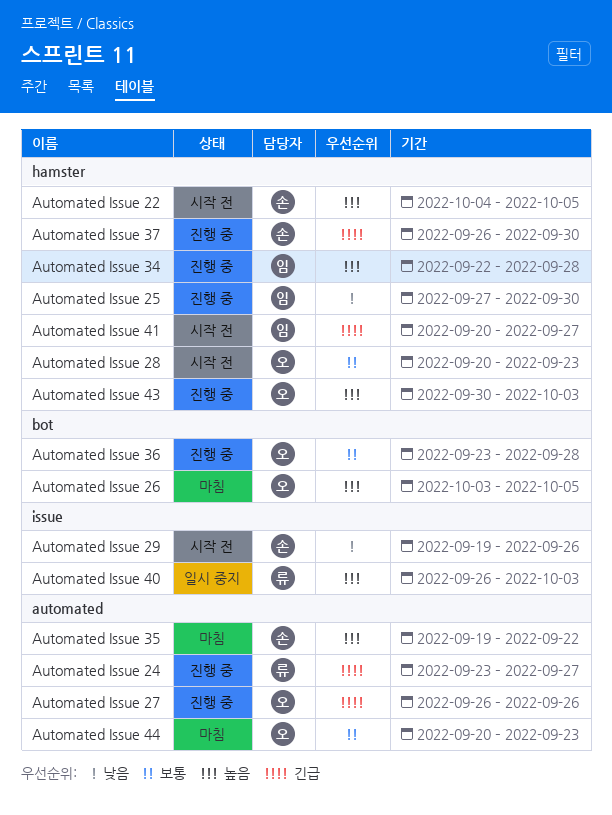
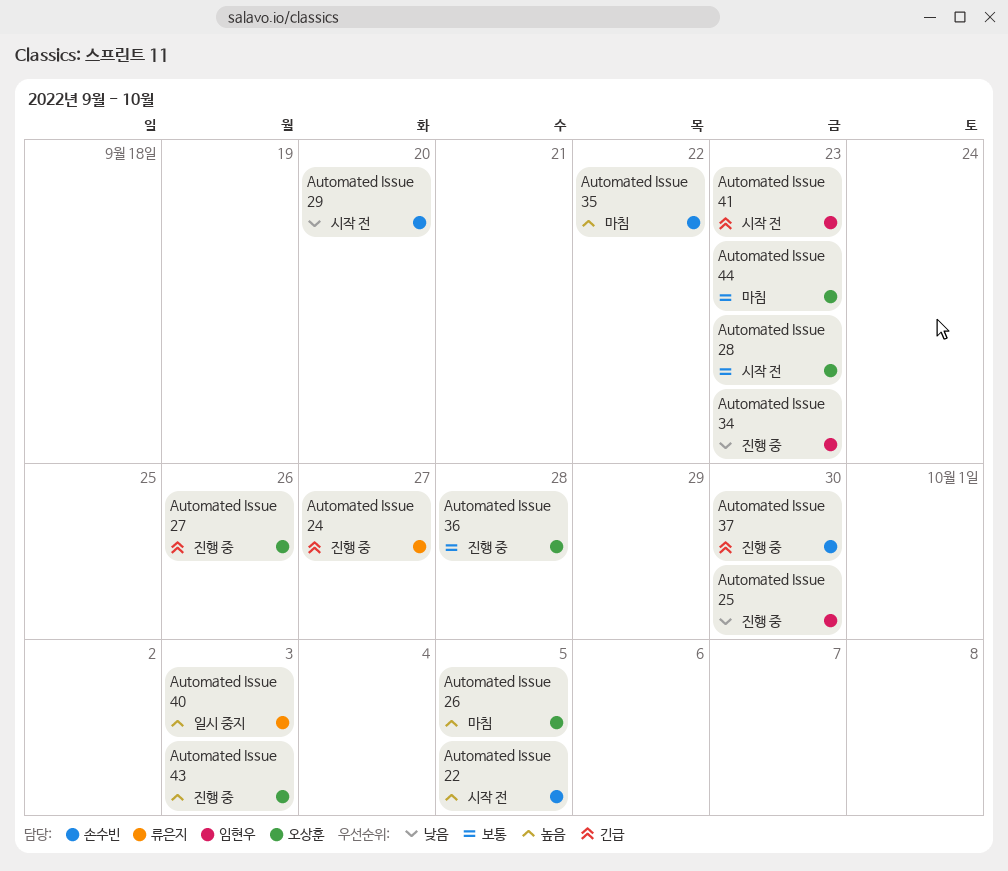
Automated Issue 29, due: Sep 26 -> Sep 20
Automated Issue 34, priority: 높음 -> 낮음
Automated Issue 34, due: Sep 28 -> Sep 23
Automated Issue 41, due: Sep 27 -> Sep 23

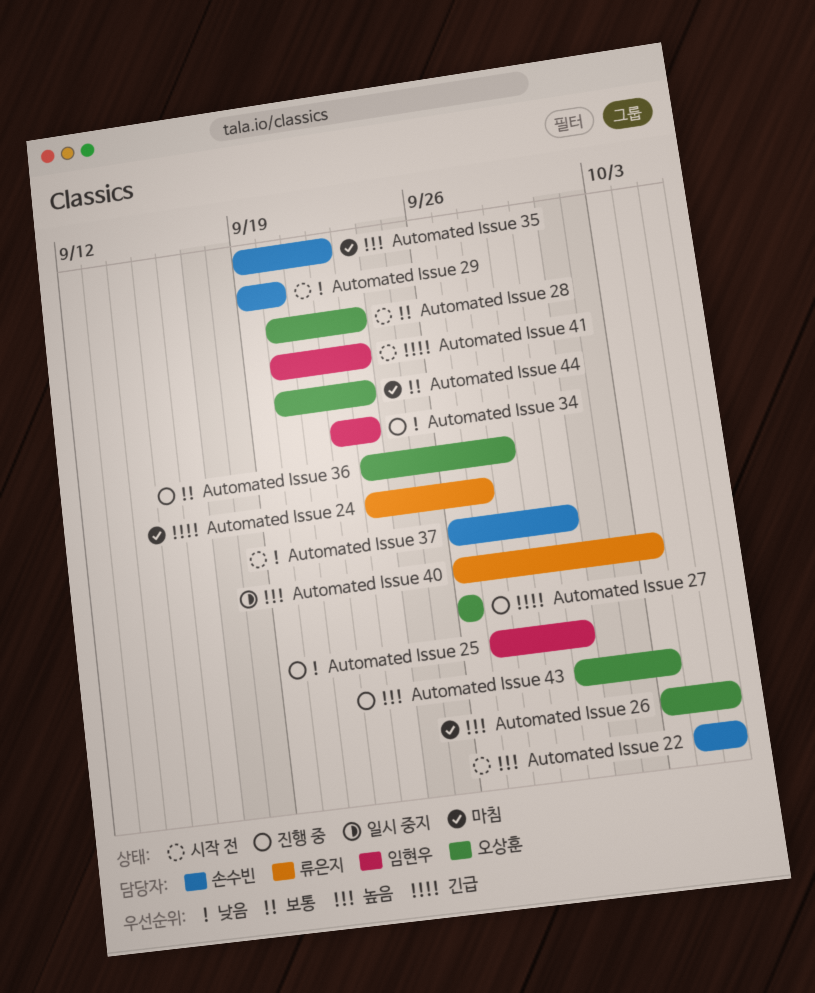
Automated Issue 24, status: 진행 중 -> 마침
Automated Issue 37, status: 진행 중 -> 시작 전
Automated Issue 37, priority: 긴급 -> 낮음

